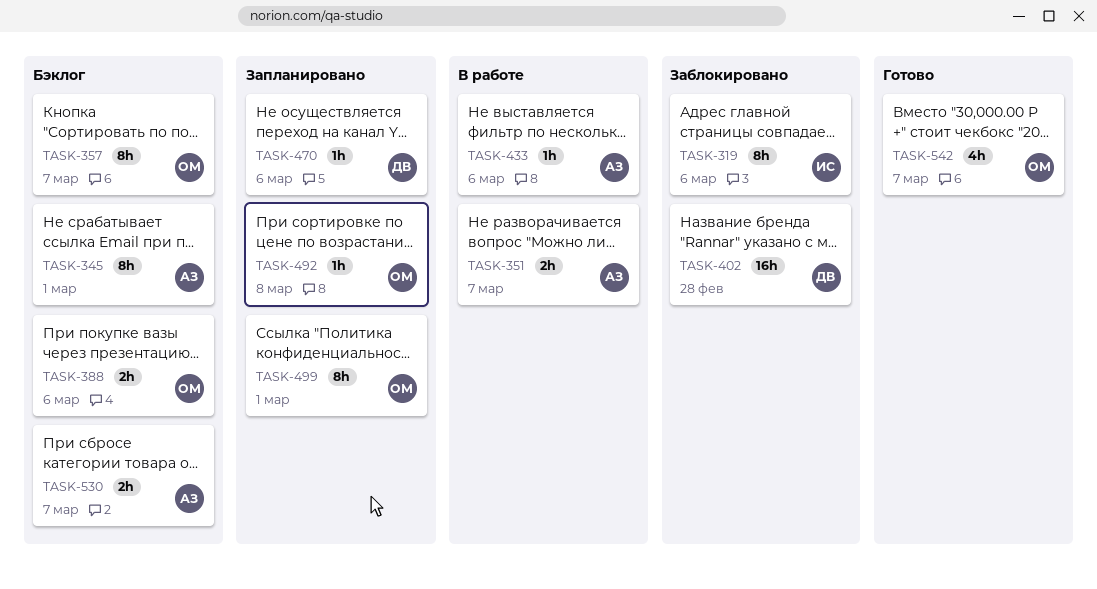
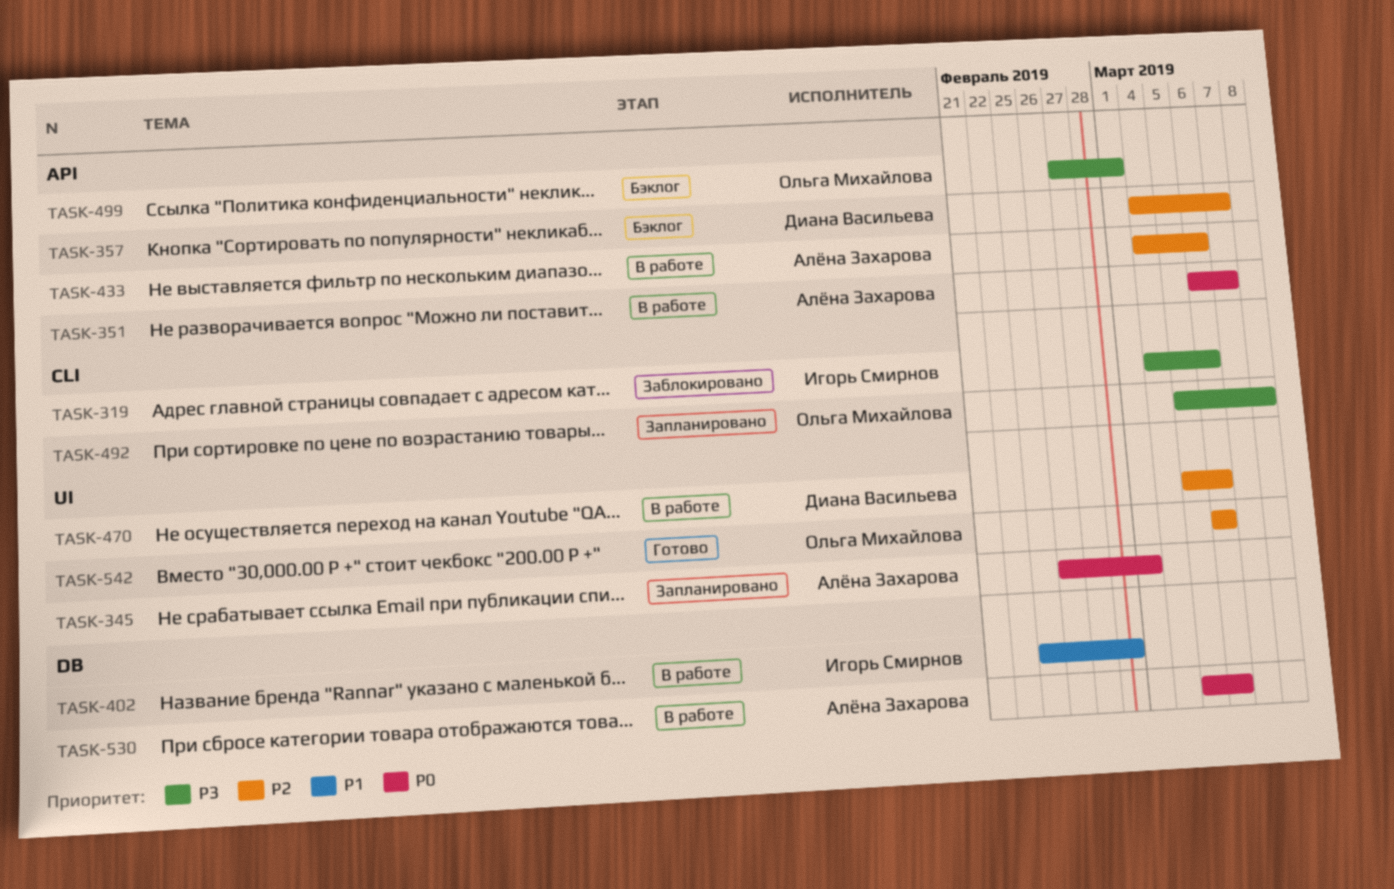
TASK-345, status: Бэклог -> Запланировано
TASK-357, owner: Ольга Михайлова -> Диана Васильева
TASK-388: present -> none
TASK-402, status: Заблокировано -> В работе
TASK-402, owner: Диана Васильева -> Игорь Смирнов
TASK-470, status: Запланировано -> В работе
TASK-499, status: Запланировано -> Бэклог
TASK-530, status: Бэклог -> В работе
TASK-530, due: Mar 7 -> Mar 6
TASK-542, due: Mar 7 -> Mar 6

